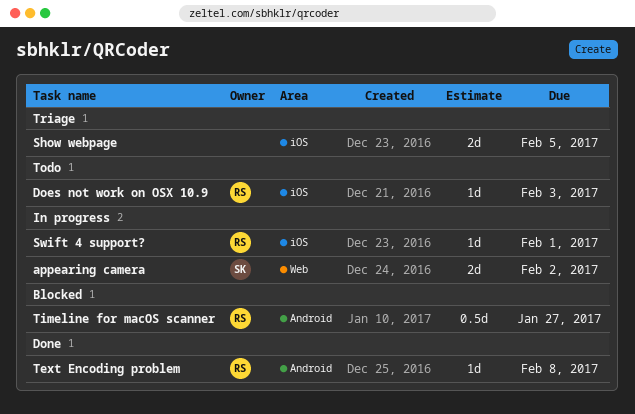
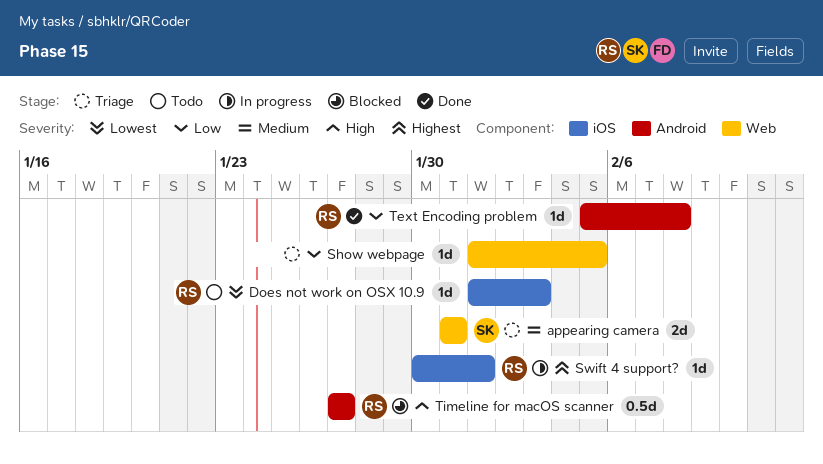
appearing camera, status: In progress -> Triage
appearing camera, due: Feb 2 -> Jan 31
Show webpage, label: iOS -> Web
Show webpage, estimate: 2d -> 1d

